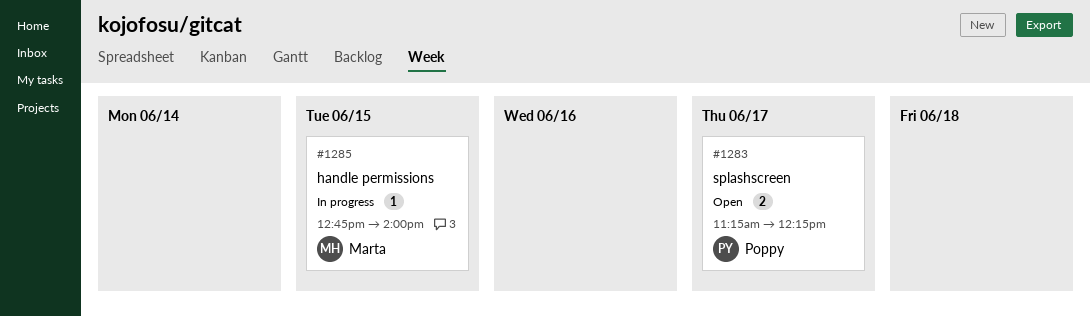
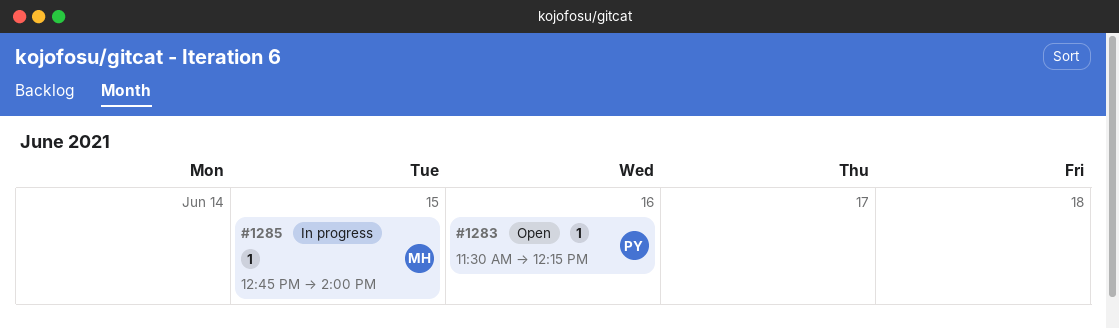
#1283, estimate: 2 -> 1
#1283, day: Jun 17 -> Jun 16
#1283, begins: 11:15 -> 11:30

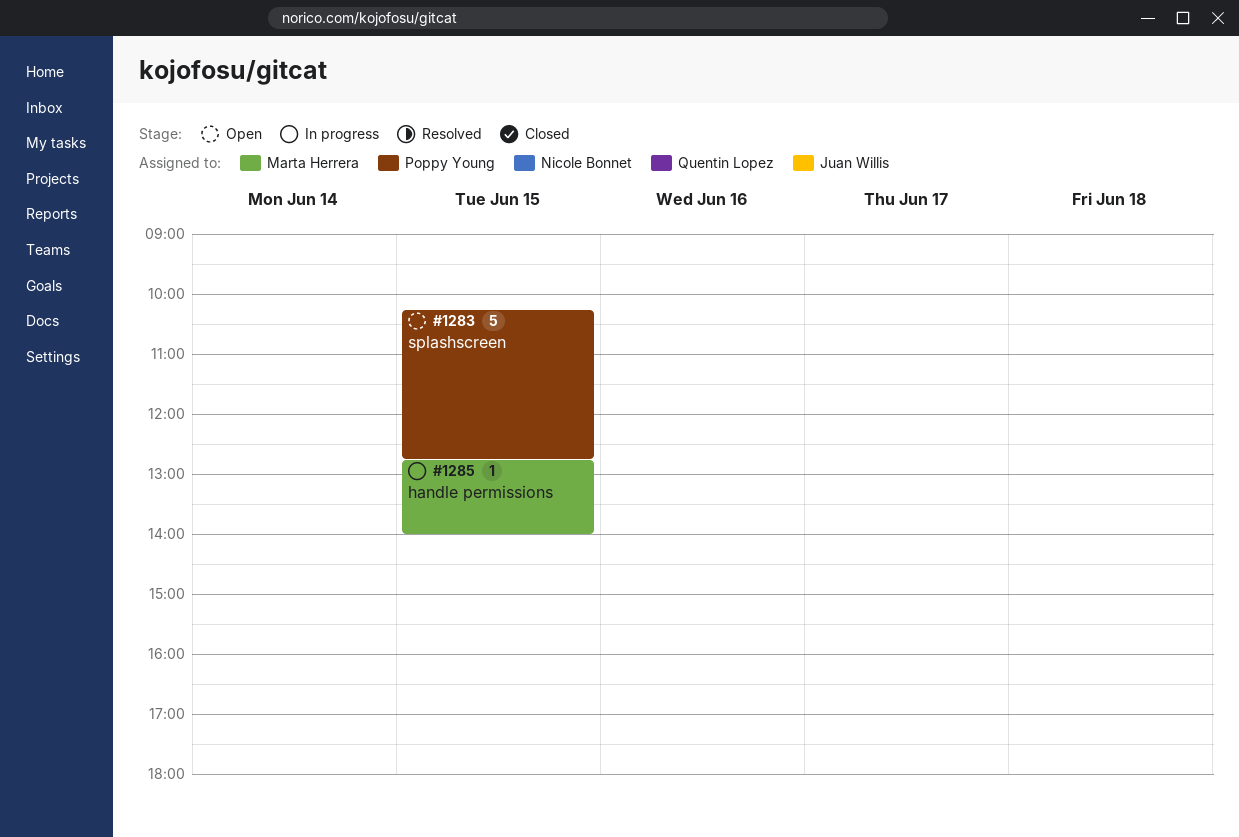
#1283, estimate: 1 -> 5
#1283, day: Jun 16 -> Jun 15
#1283, begins: 11:30 -> 10:15
#1283, ends: 12:15 -> 12:45

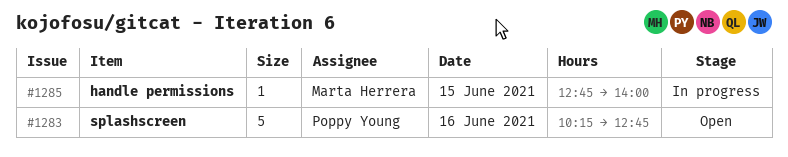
#1283, day: Jun 15 -> Jun 16

